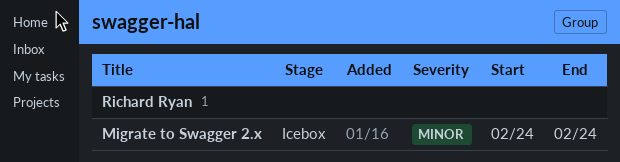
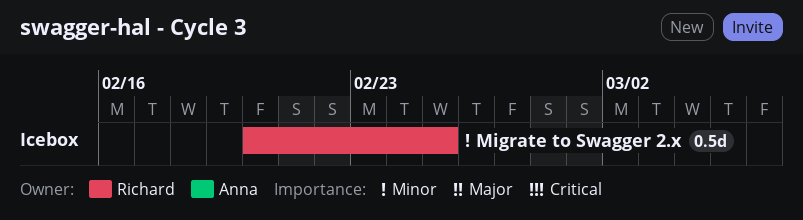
Migrate to Swagger 2.x, start: Feb 24 -> Feb 20
Migrate to Swagger 2.x, due: Feb 24 -> Feb 25

